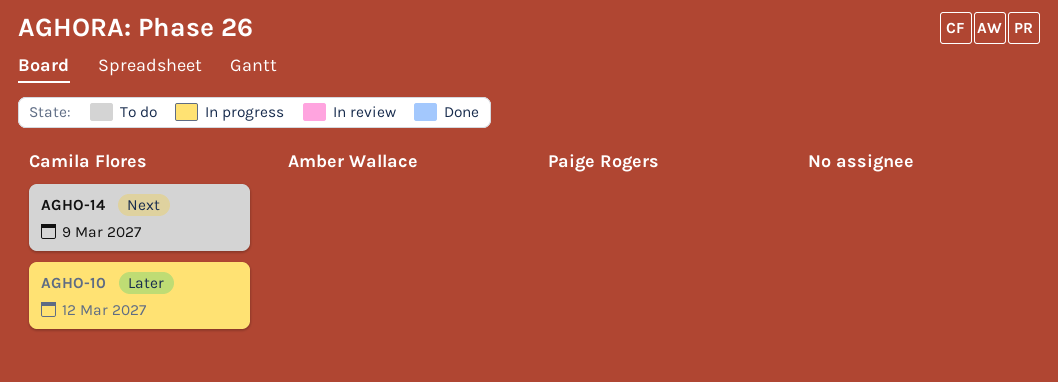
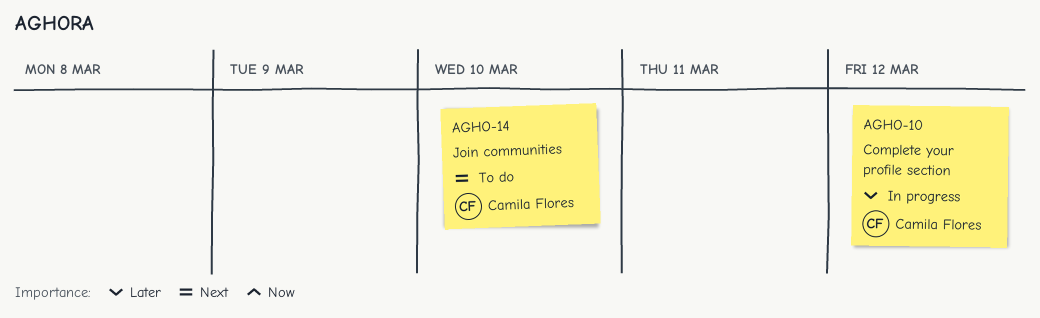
AGHO-14, due: Mar 9 -> Mar 10

